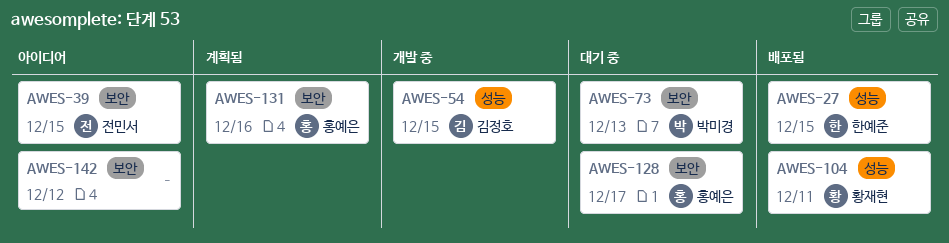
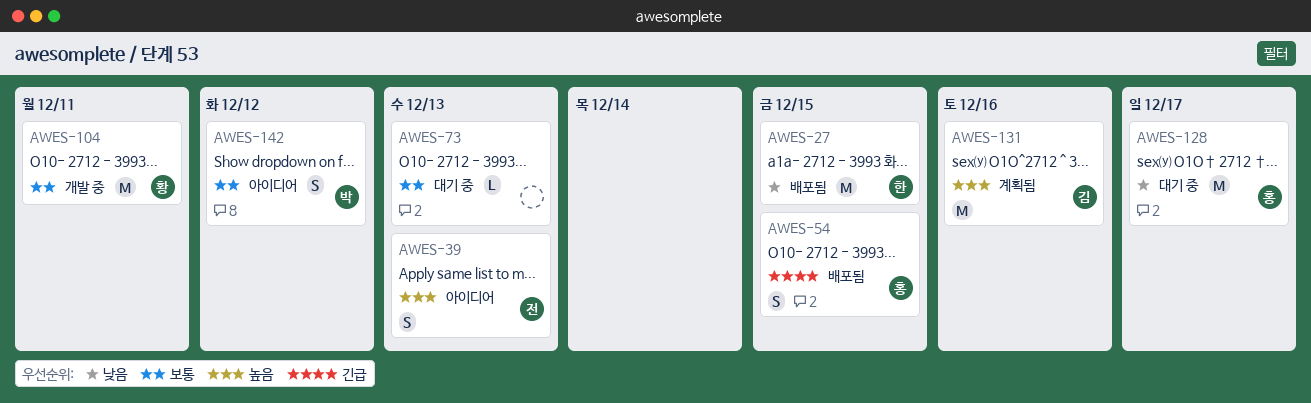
AWES-39, due: Dec 15 -> Dec 13
AWES-54, status: 개발 중 -> 배포됨
AWES-54, owner: 김정호 -> 홍예은
AWES-73, owner: 박미경 -> none
AWES-104, status: 배포됨 -> 개발 중
AWES-131, owner: 홍예은 -> 김정호
AWES-142, owner: none -> 박미경

